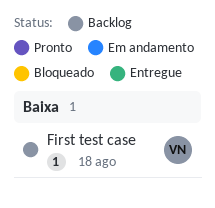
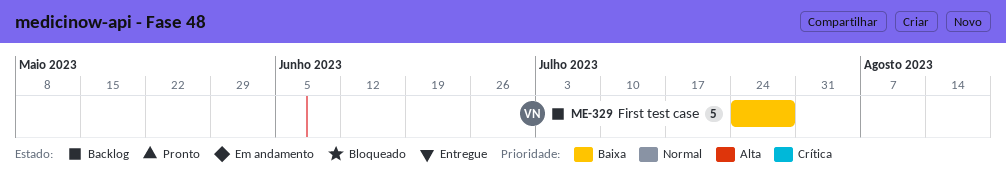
First test case, estimate: 1 -> 5
First test case, due: Aug 18 -> Jul 28

